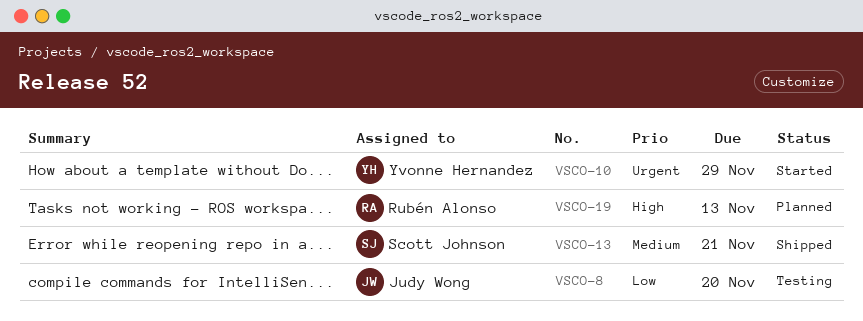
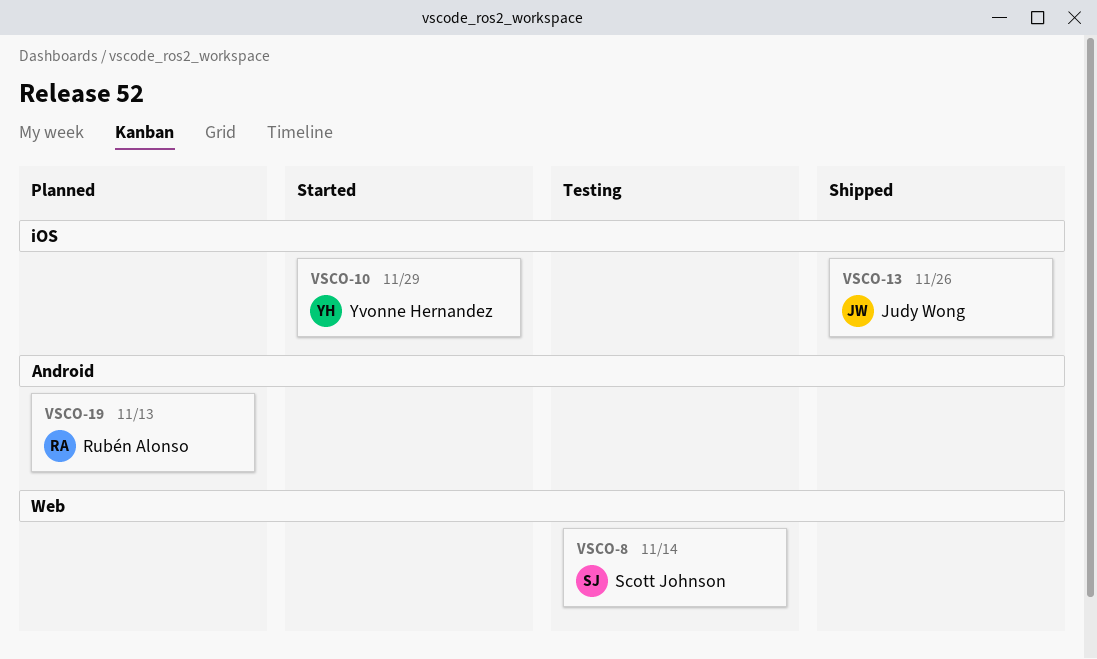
VSCO-8, owner: Judy Wong -> Scott Johnson
VSCO-8, due: Nov 20 -> Nov 14
VSCO-13, owner: Scott Johnson -> Judy Wong
VSCO-13, due: Nov 21 -> Nov 26

